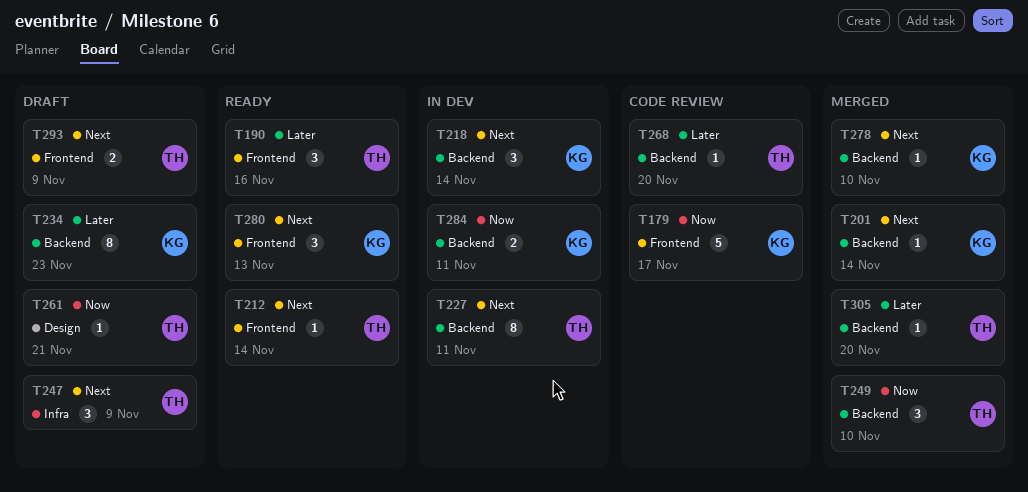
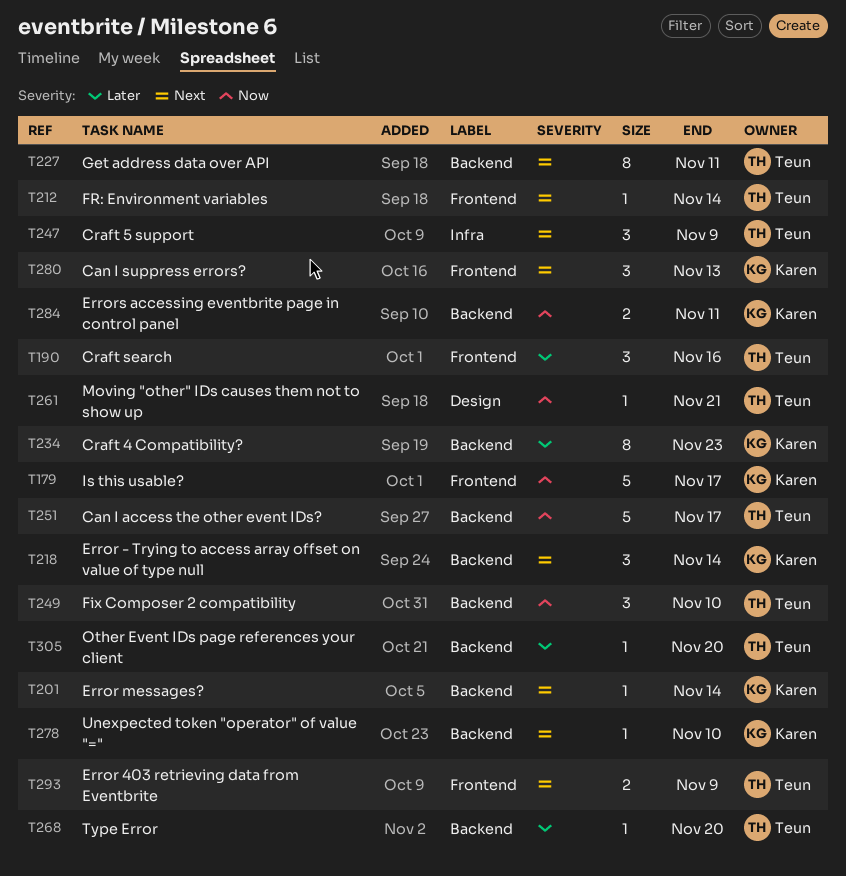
T251: none -> present

